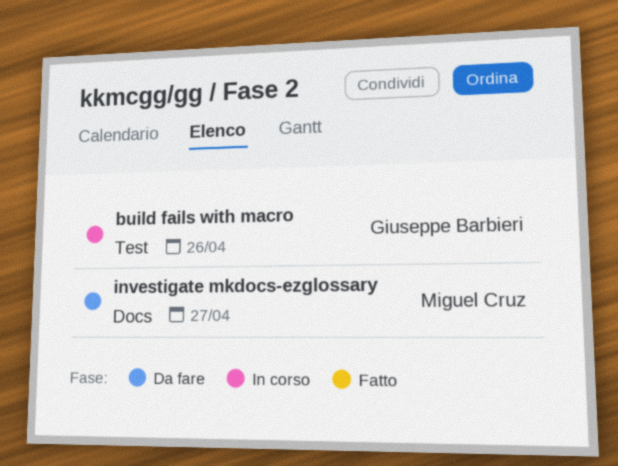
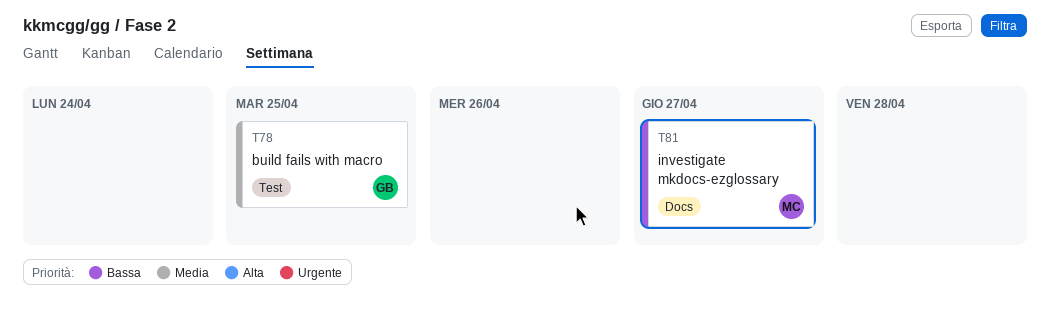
build fails with macro, due: Apr 26 -> Apr 25

